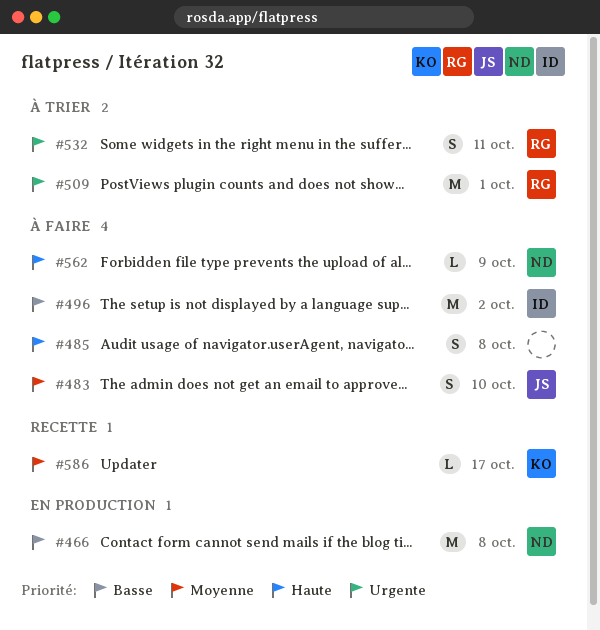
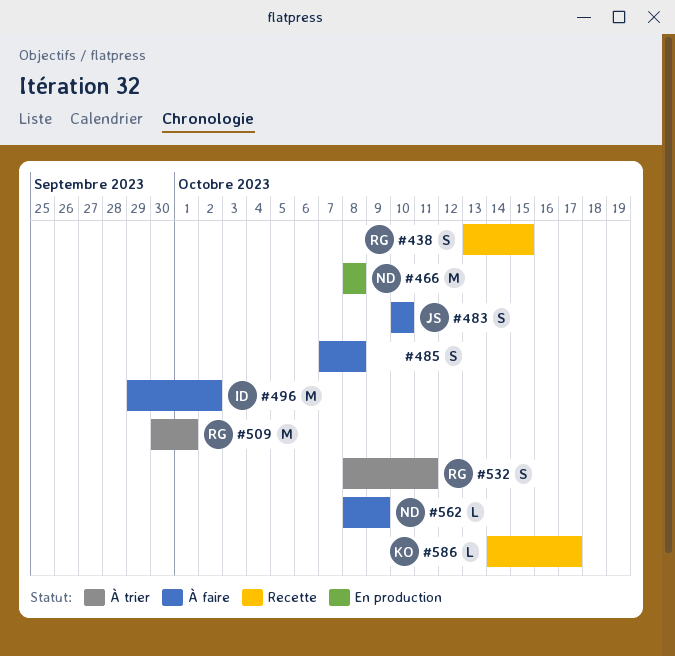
#438: none -> present

